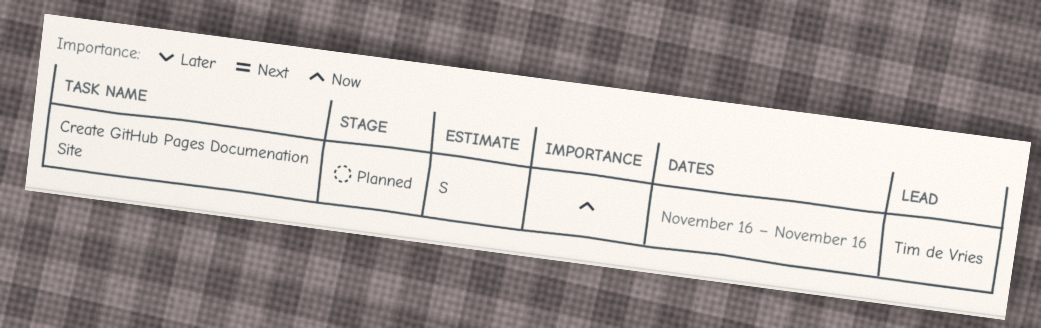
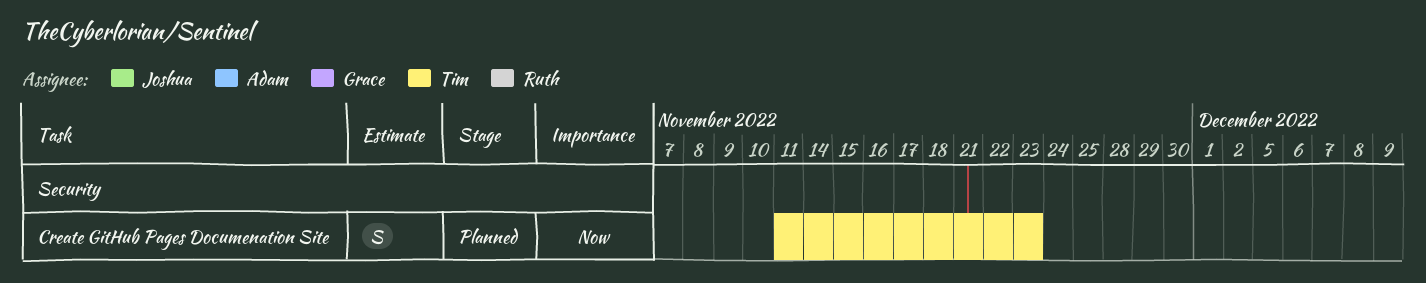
Create GitHub Pages Documenation Site, start: Nov 16 -> Nov 11
Create GitHub Pages Documenation Site, due: Nov 16 -> Nov 23

